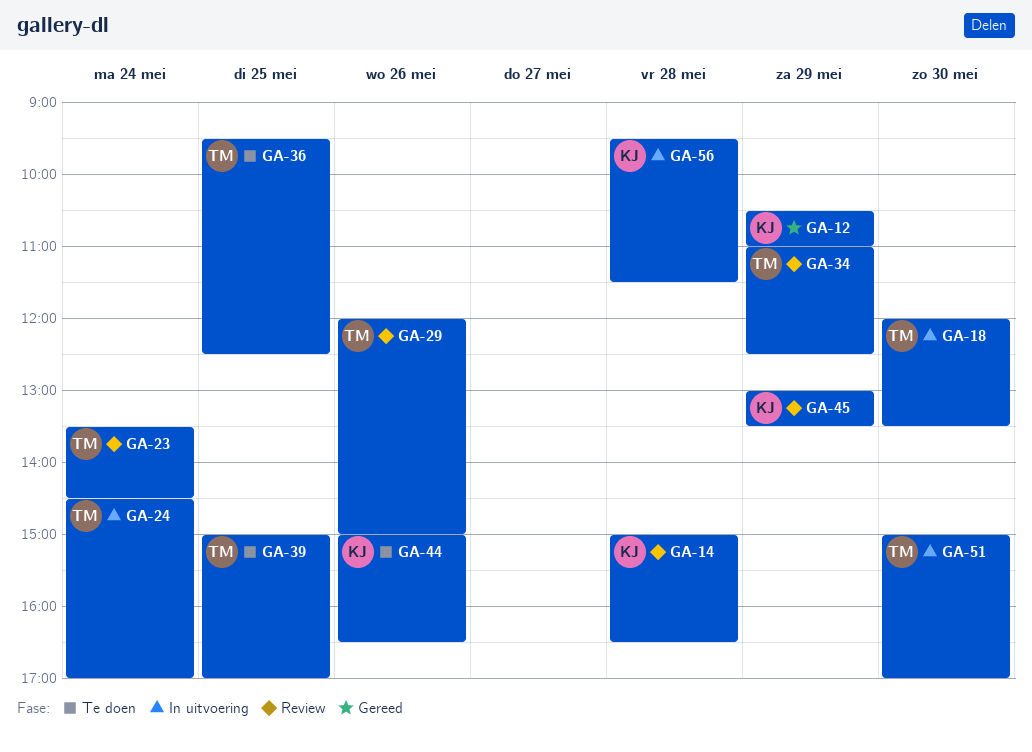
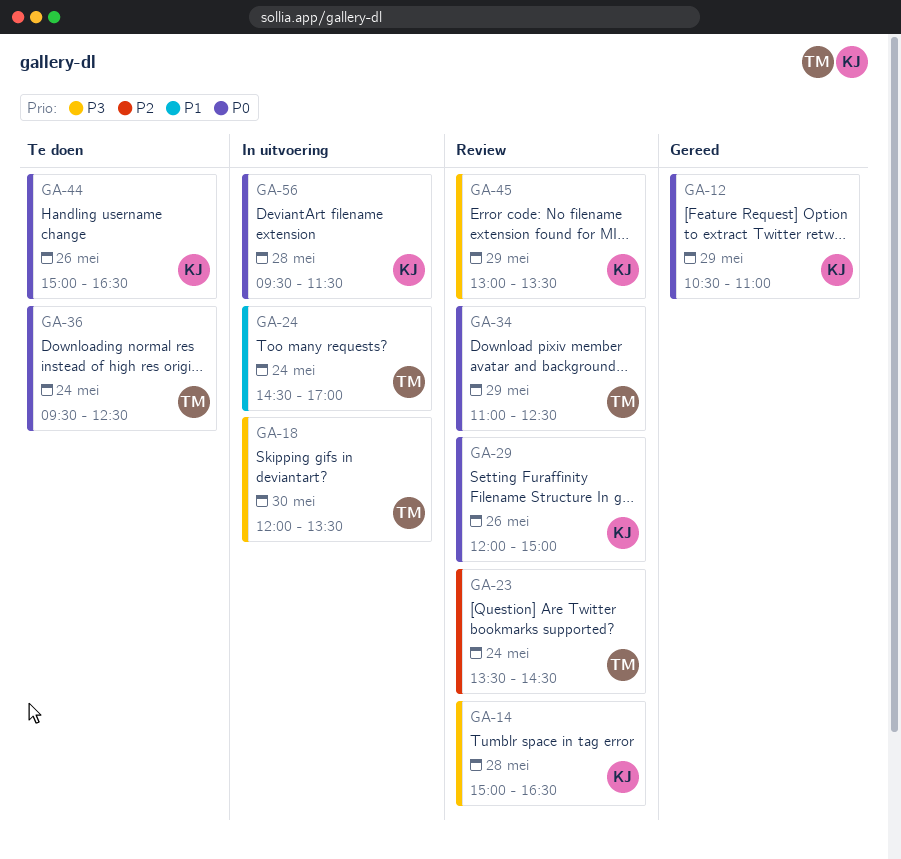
GA-29, owner: TM -> KJ
GA-36, day: May 25 -> May 24
GA-39: present -> none
GA-51: present -> none

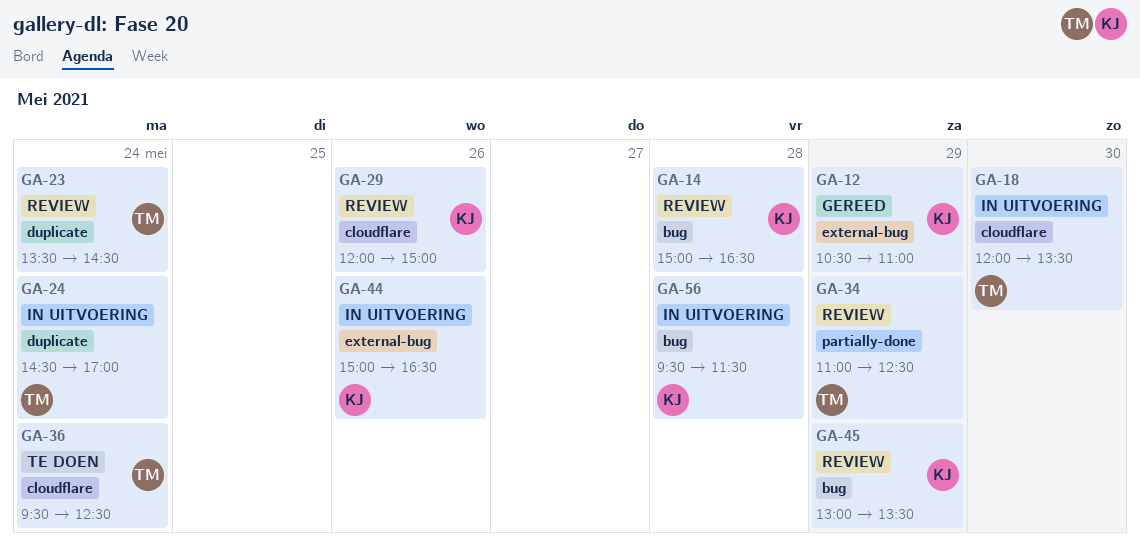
GA-44, status: Te doen -> In uitvoering

